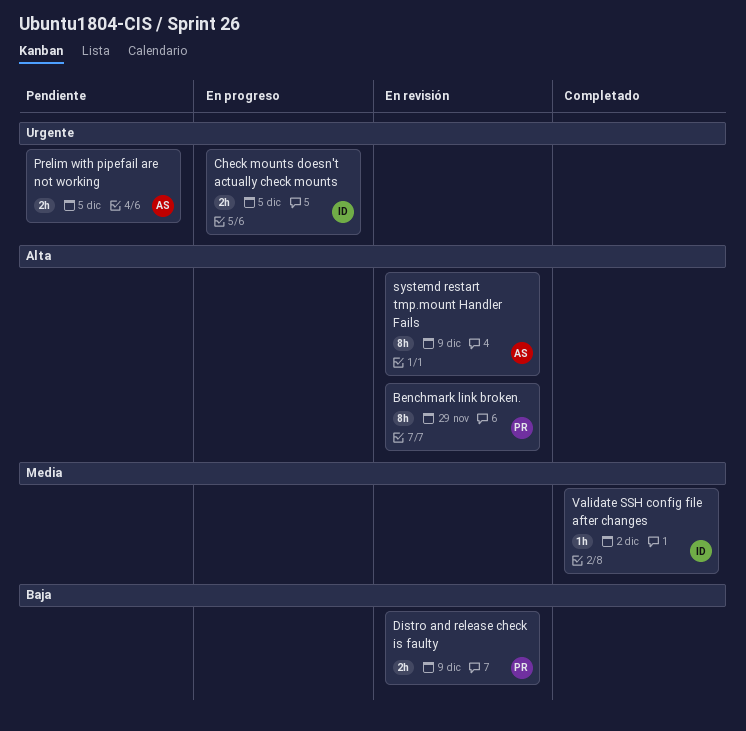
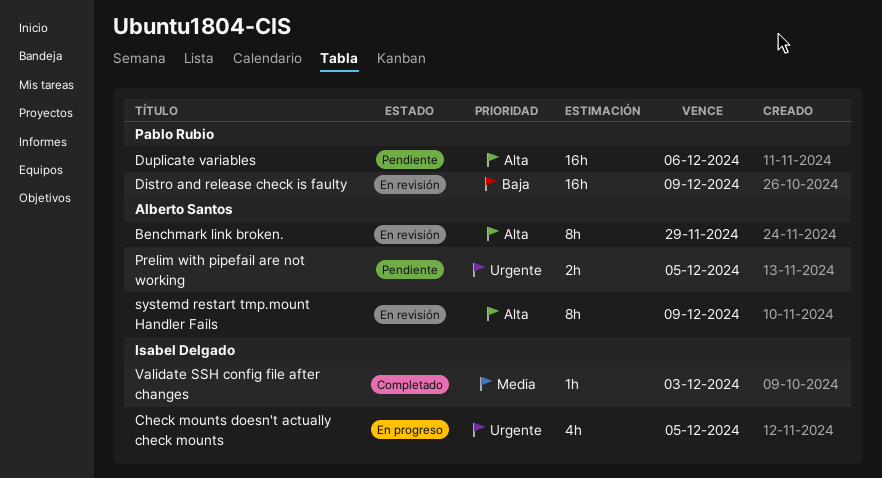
Benchmark link broken., owner: Pablo Rubio -> Alberto Santos
Check mounts doesn't actually check mounts, estimate: 2h -> 4h
Distro and release check is faulty, estimate: 2h -> 16h
Duplicate variables: none -> present
Validate SSH config file after changes, due: Dec 2 -> Dec 3

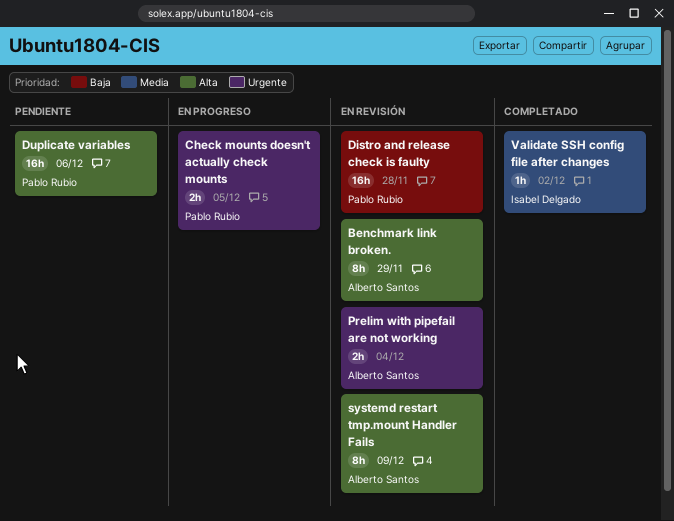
Check mounts doesn't actually check mounts, owner: Isabel Delgado -> Pablo Rubio
Check mounts doesn't actually check mounts, estimate: 4h -> 2h
Distro and release check is faulty, due: Dec 9 -> Nov 28
Prelim with pipefail are not working, status: Pendiente -> En revisión
Prelim with pipefail are not working, due: Dec 5 -> Dec 4
Validate SSH config file after changes, due: Dec 3 -> Dec 2

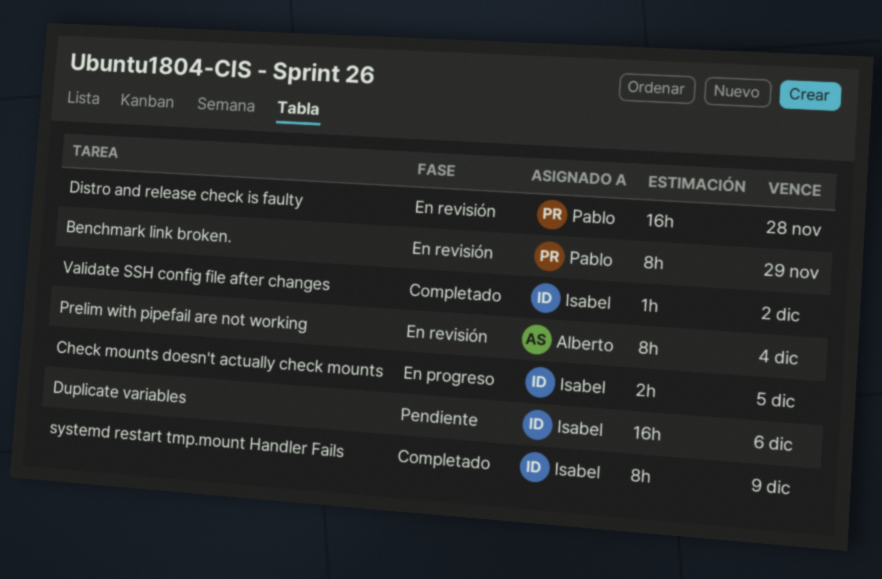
Benchmark link broken., owner: Alberto Santos -> Pablo Rubio
Check mounts doesn't actually check mounts, owner: Pablo Rubio -> Isabel Delgado
Duplicate variables, owner: Pablo Rubio -> Isabel Delgado
Prelim with pipefail are not working, estimate: 2h -> 8h
systemd restart tmp.mount Handler Fails, status: En revisión -> Completado
systemd restart tmp.mount Handler Fails, owner: Alberto Santos -> Isabel Delgado

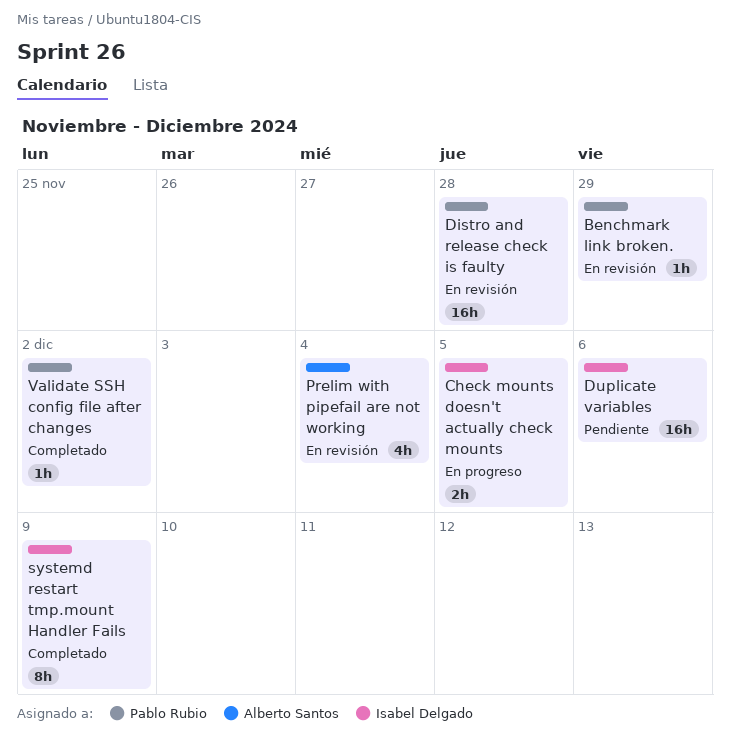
Benchmark link broken., estimate: 8h -> 1h
Prelim with pipefail are not working, estimate: 8h -> 4h
Validate SSH config file after changes, owner: Isabel Delgado -> Pablo Rubio

